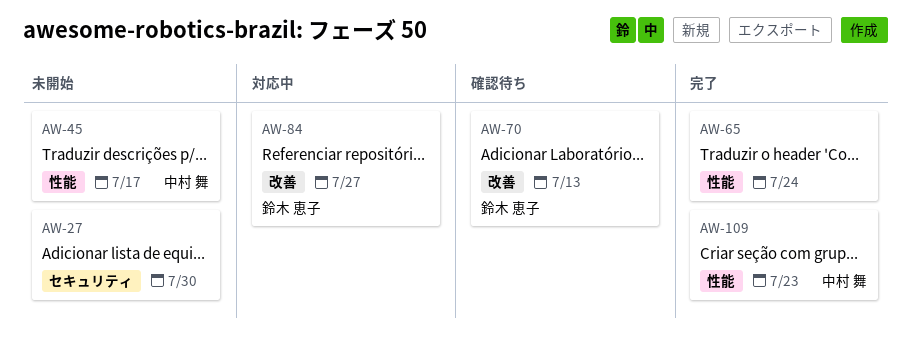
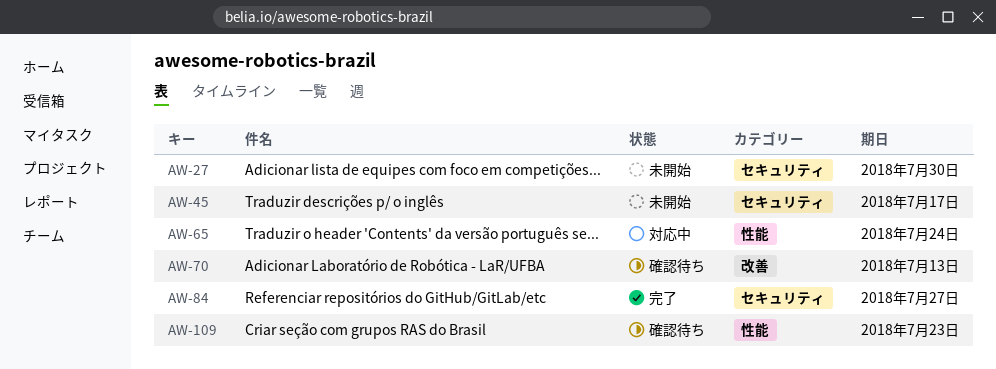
AW-45, label: 性能 -> セキュリティ
AW-65, status: 完了 -> 対応中
AW-84, status: 対応中 -> 完了
AW-84, label: 改善 -> セキュリティ
AW-109, status: 完了 -> 確認待ち

